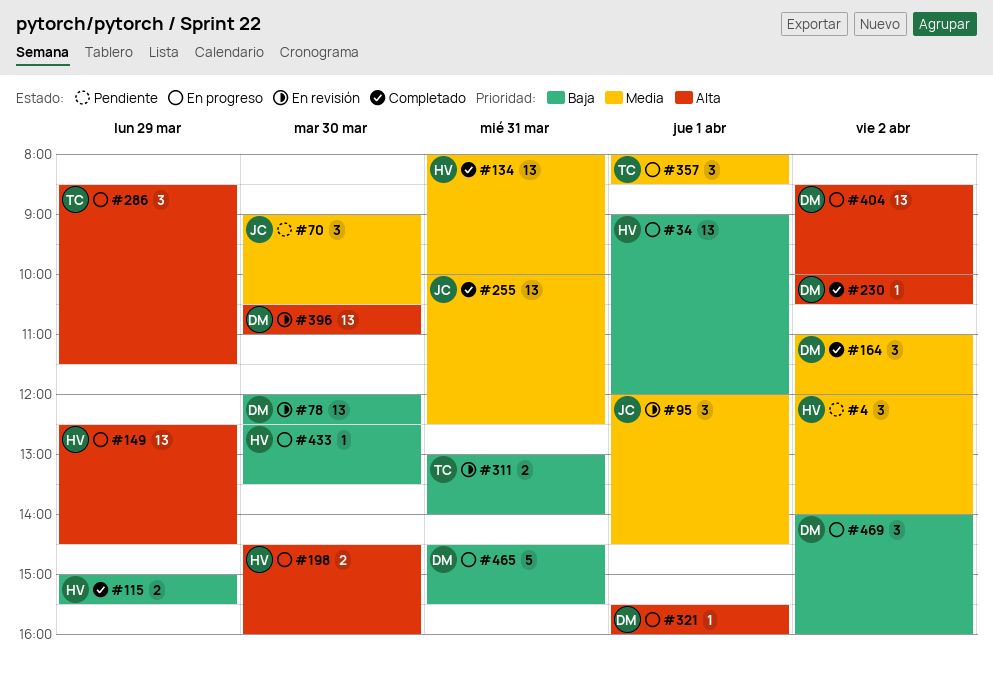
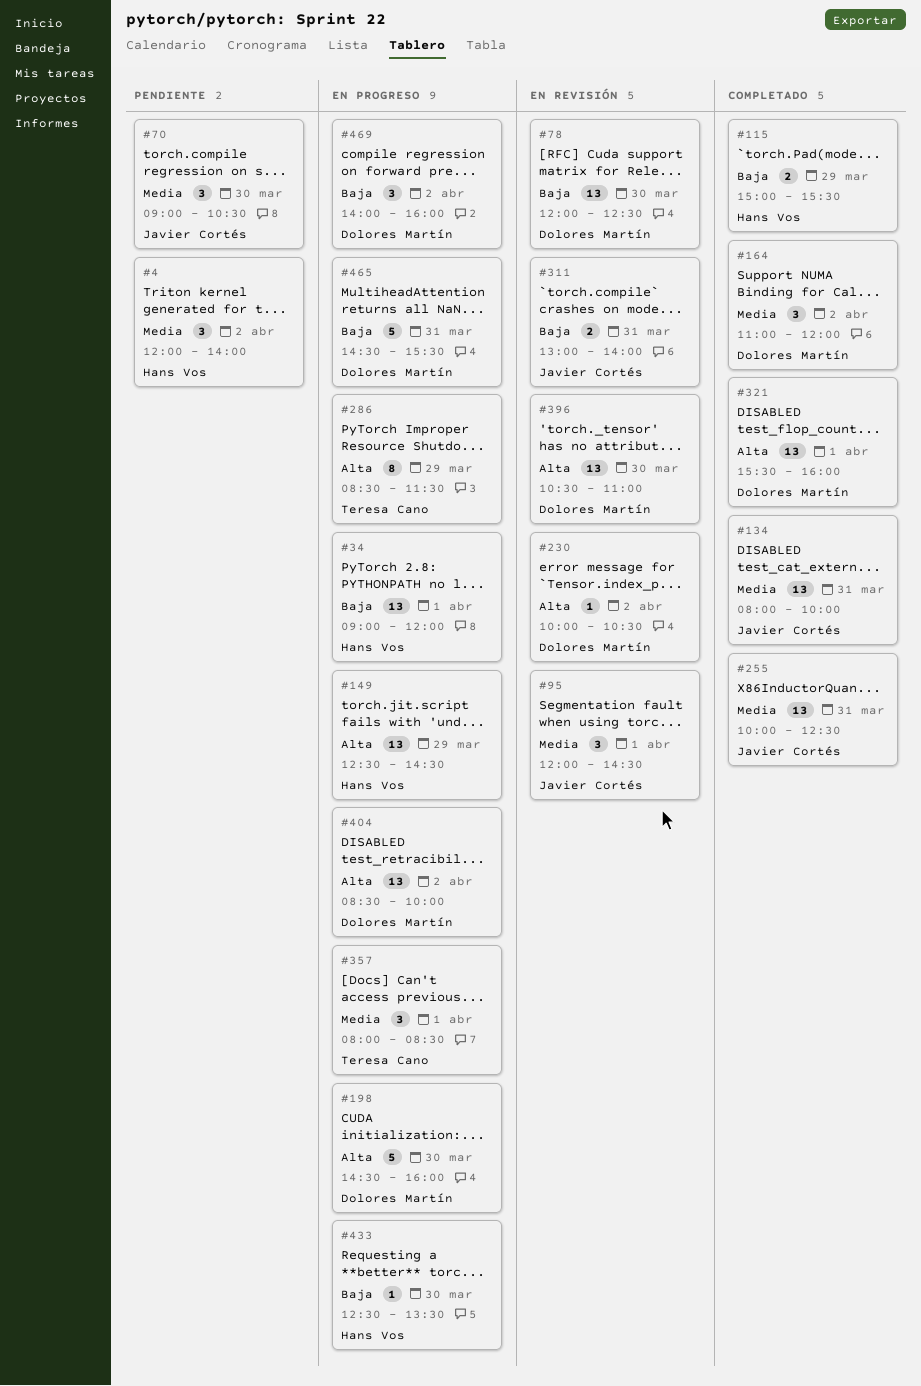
#134, owner: Hans Vos -> Javier Cortés
#198, owner: Hans Vos -> Dolores Martín
#198, estimate: 2 -> 5
#230, status: Completado -> En revisión
#286, estimate: 3 -> 8
#311, owner: Teresa Cano -> Javier Cortés
#321, status: En progreso -> Completado
#321, estimate: 1 -> 13

